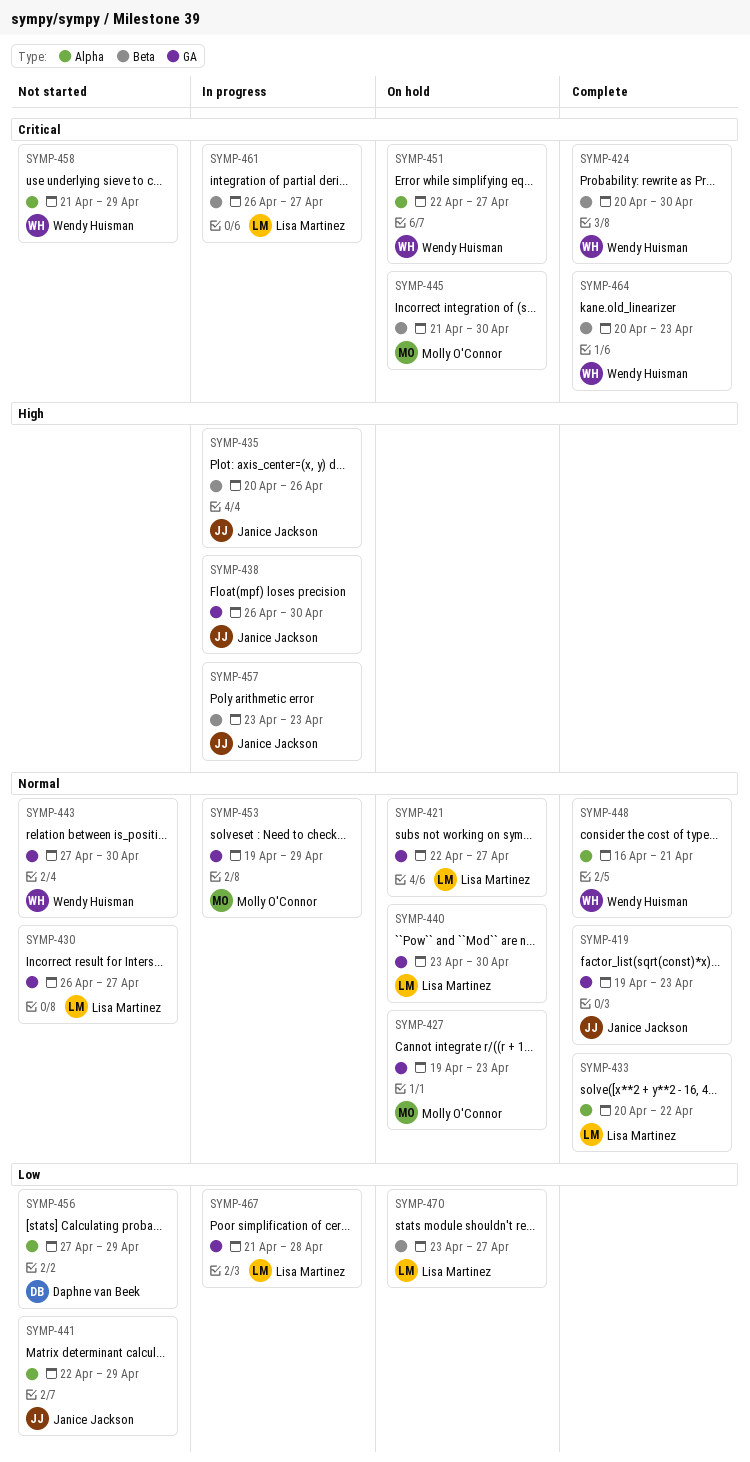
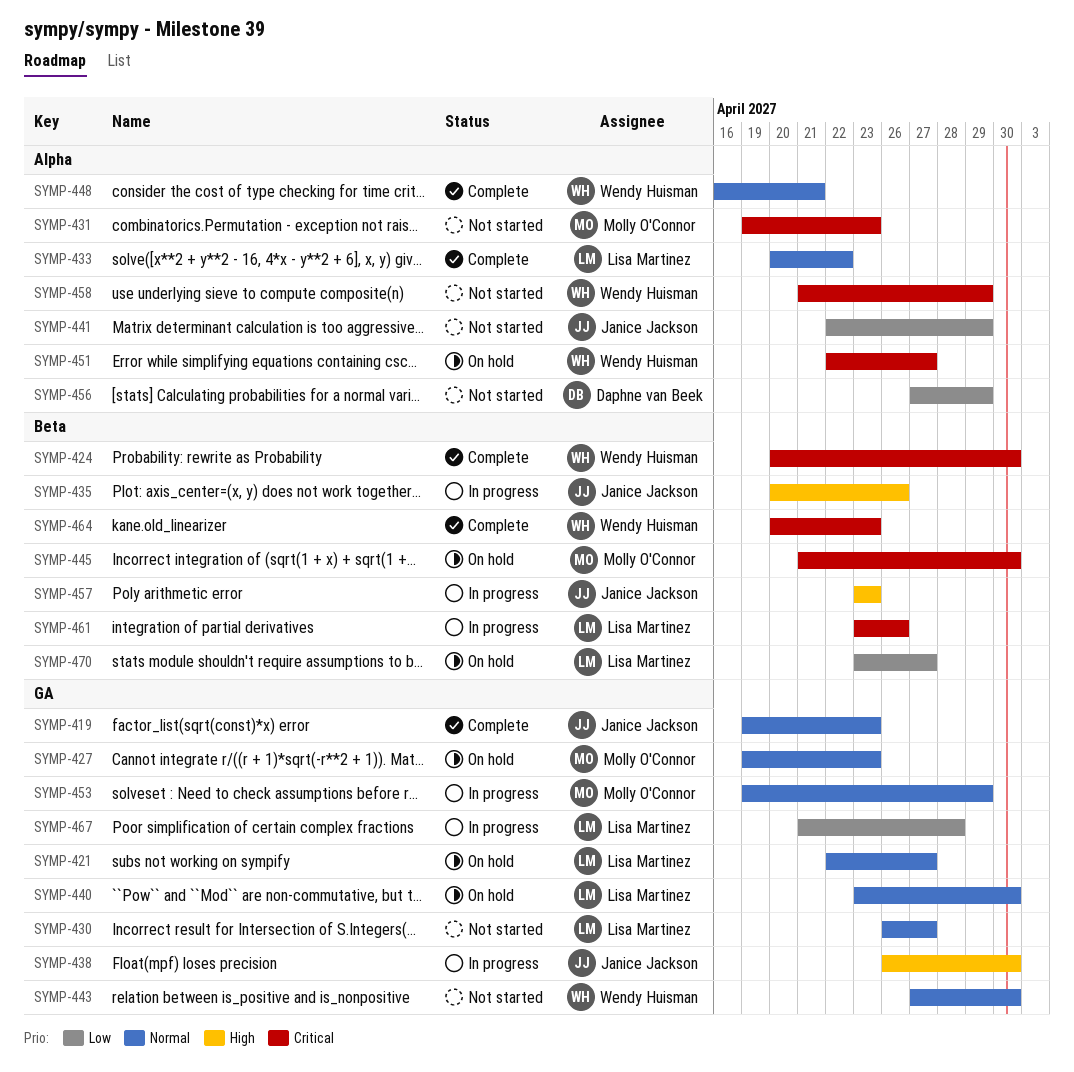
SYMP-431: none -> present
SYMP-461, start: Apr 26 -> Apr 23
SYMP-461, due: Apr 27 -> Apr 26

